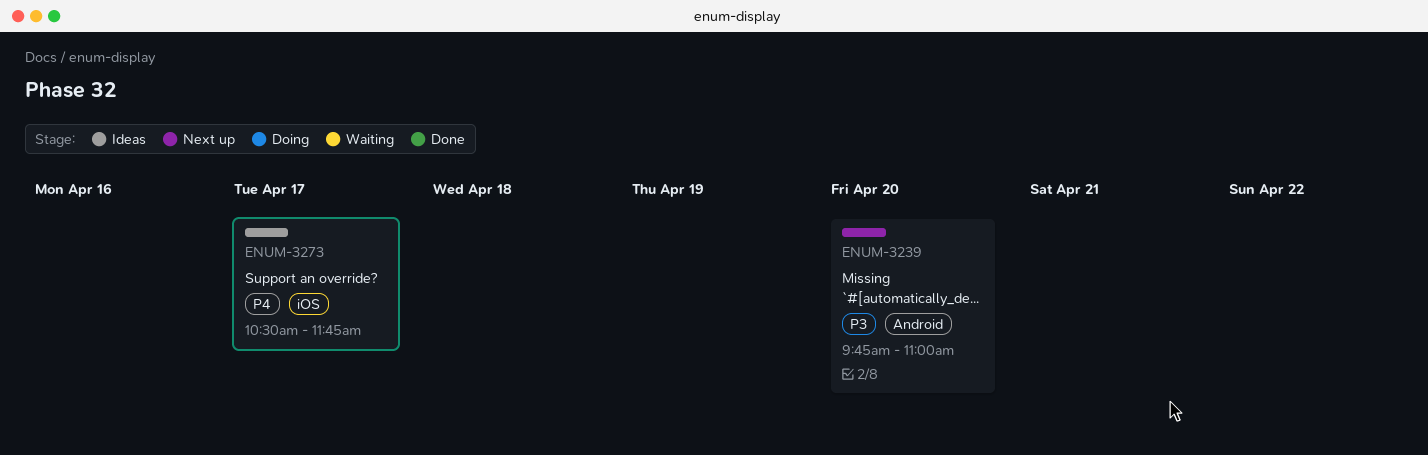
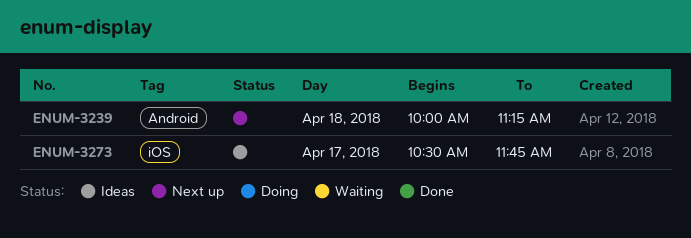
ENUM-3239, day: Apr 20 -> Apr 18
ENUM-3239, begins: 09:45 -> 10:00
ENUM-3239, ends: 11:00 -> 11:15

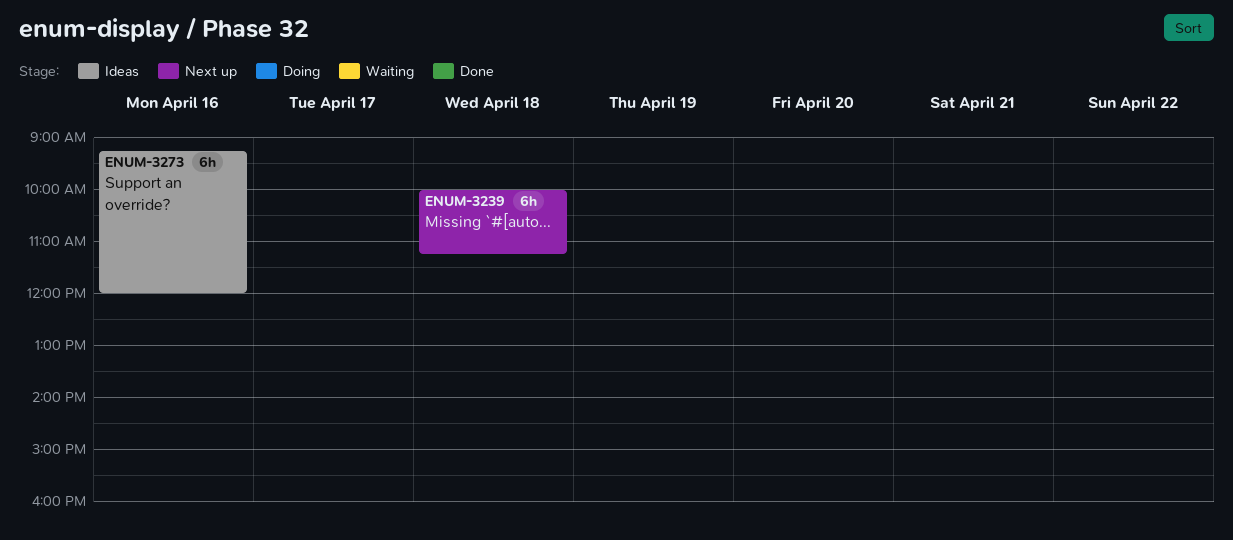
ENUM-3273, day: Apr 17 -> Apr 16
ENUM-3273, begins: 10:30 -> 09:15
ENUM-3273, ends: 11:45 -> 12:00

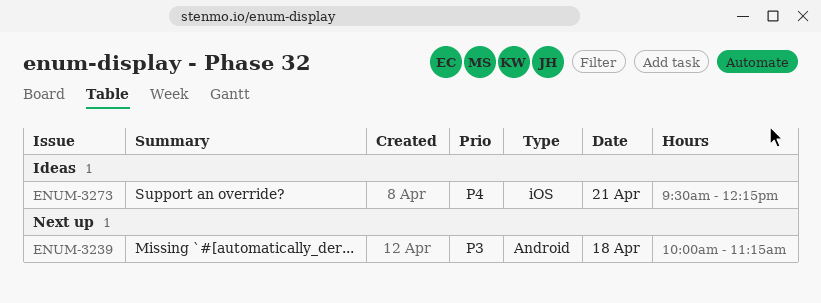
ENUM-3273, day: Apr 16 -> Apr 21
ENUM-3273, begins: 09:15 -> 09:30
ENUM-3273, ends: 12:00 -> 12:15

